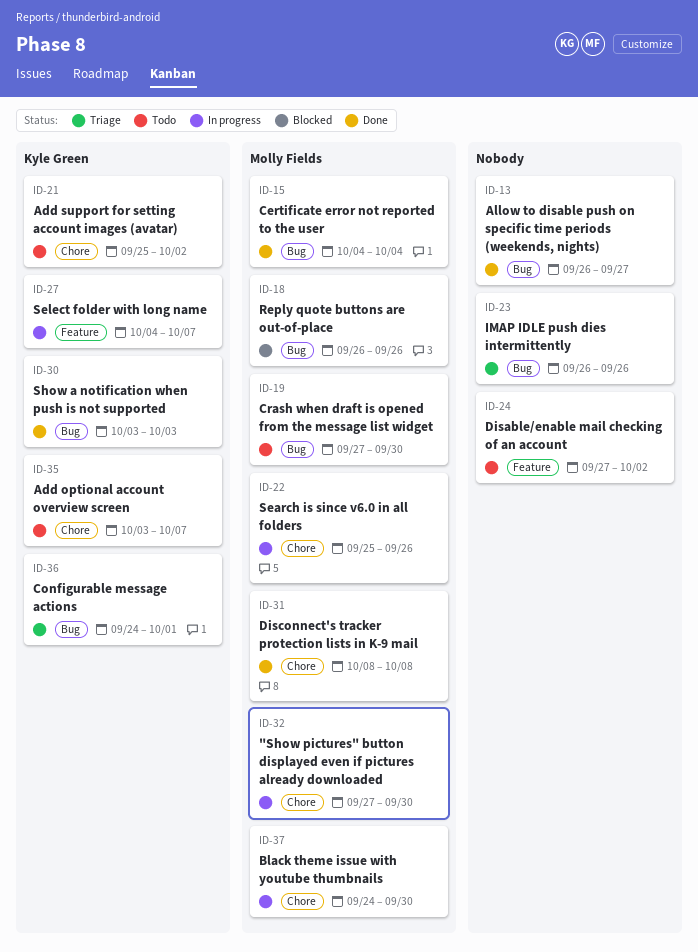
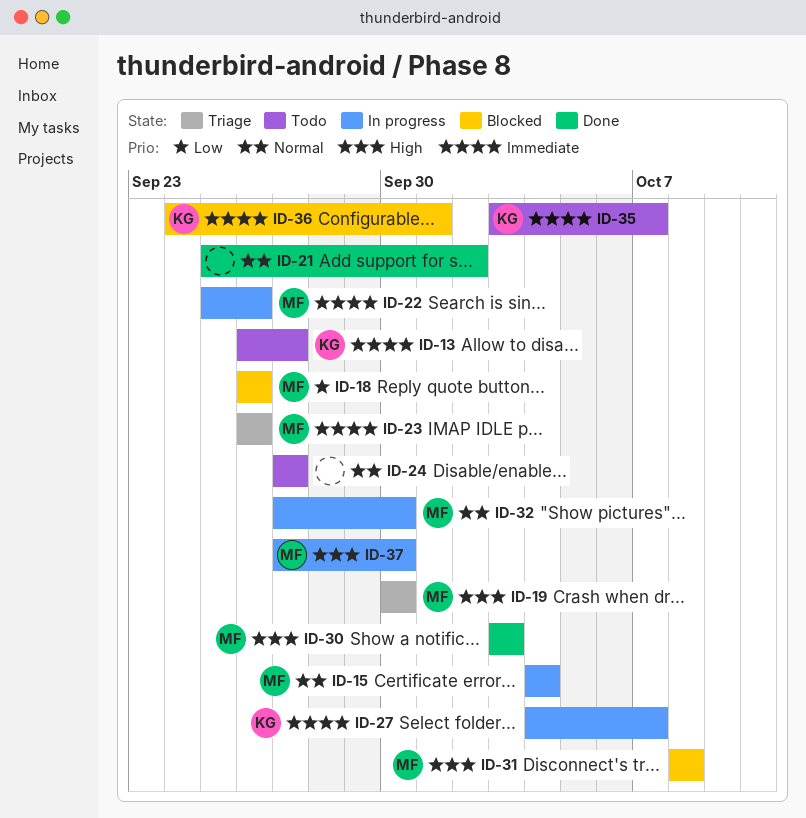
ID-13, status: Done -> Todo
ID-13, owner: none -> Kyle Green
ID-15, status: Done -> In progress
ID-19, status: Todo -> Triage
ID-19, start: Sep 27 -> Sep 30
ID-21, status: Todo -> Done
ID-21, owner: Kyle Green -> none
ID-23, owner: none -> Molly Fields
ID-24, due: Oct 2 -> Sep 27
ID-30, owner: Kyle Green -> Molly Fields
ID-31, status: Done -> Blocked
ID-36, status: Triage -> Blocked
ID-37, start: Sep 24 -> Sep 27

